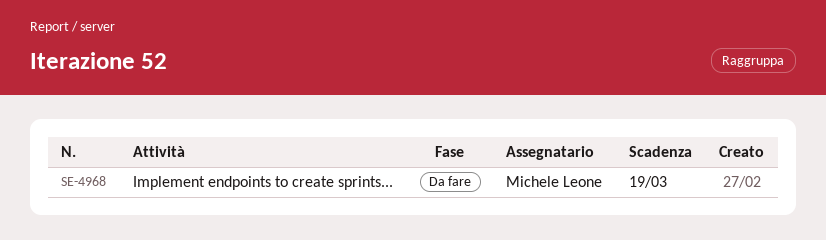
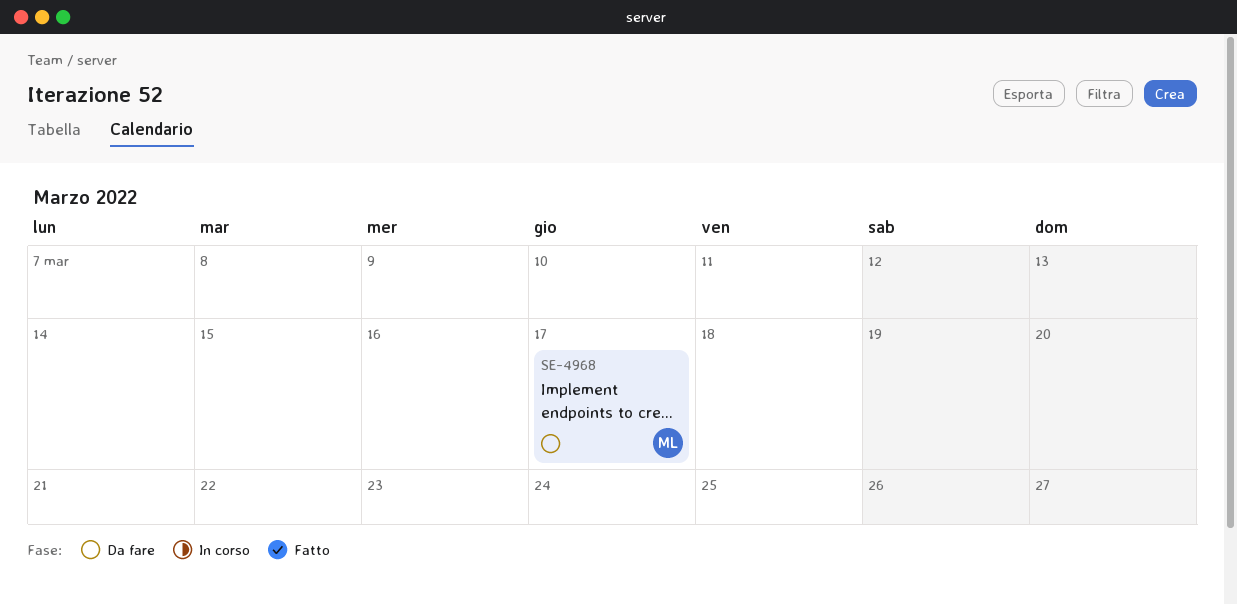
SE-4968, due: Mar 19 -> Mar 17

